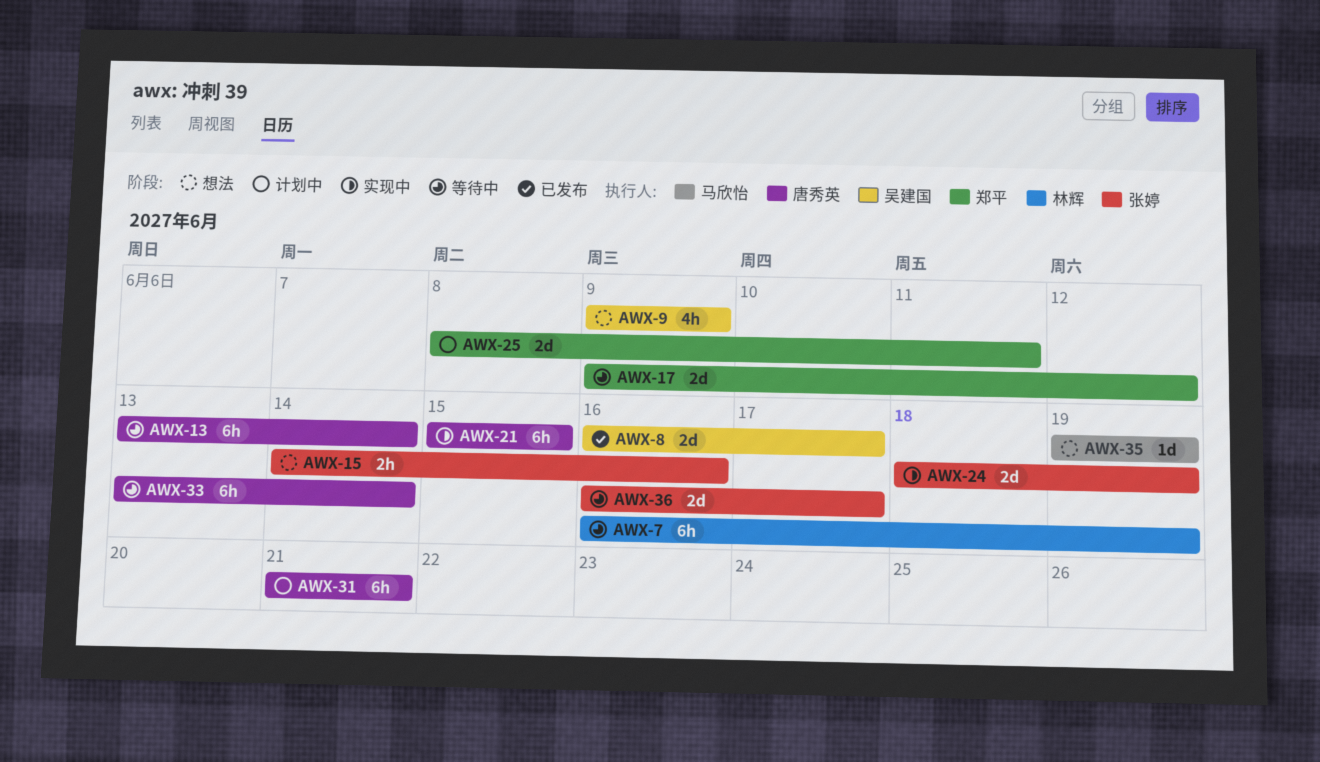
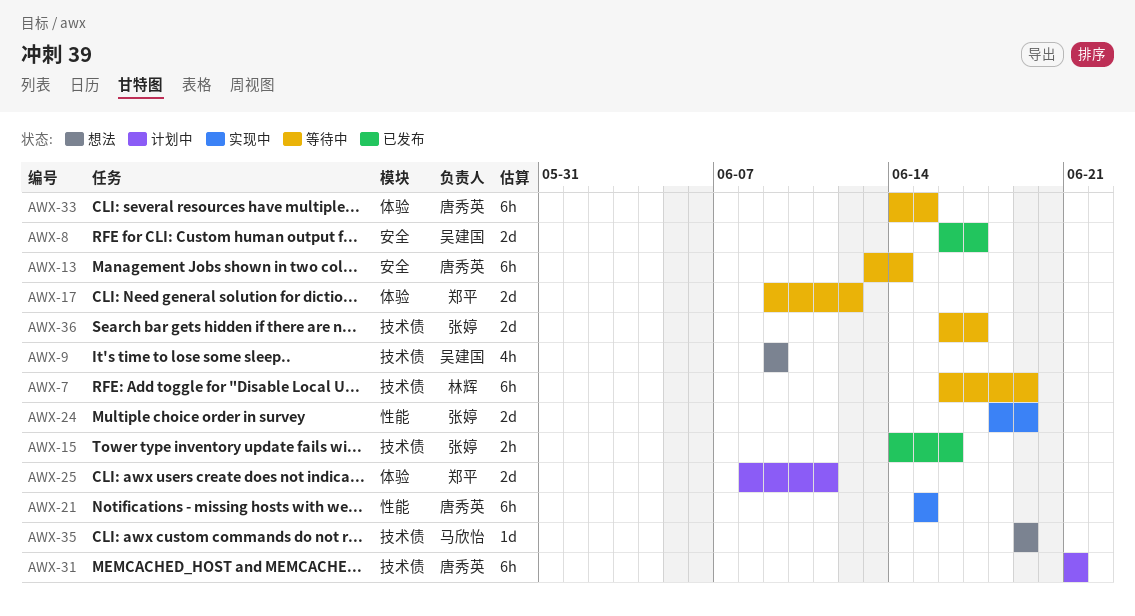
AWX-15, status: 想法 -> 已发布
AWX-33, start: Jun 13 -> Jun 14
AWX-33, due: Jun 14 -> Jun 15

